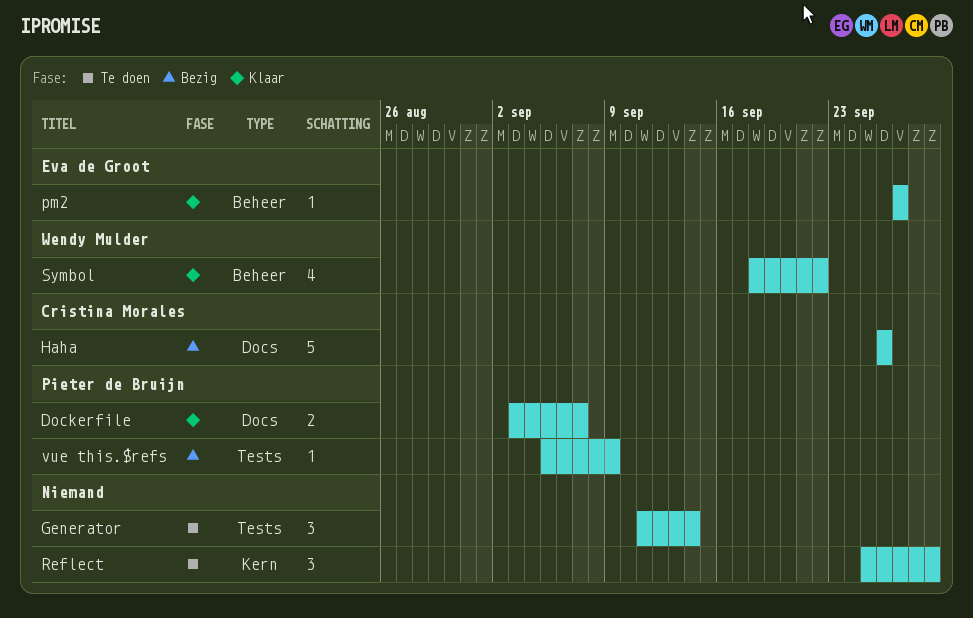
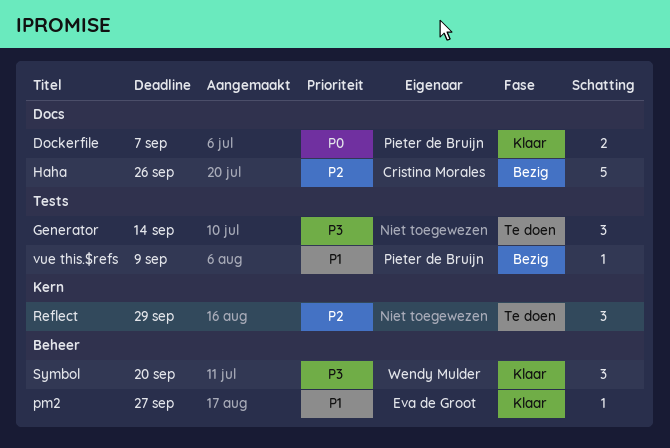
Symbol, estimate: 4 -> 3
Symbol, due: Sep 22 -> Sep 20

